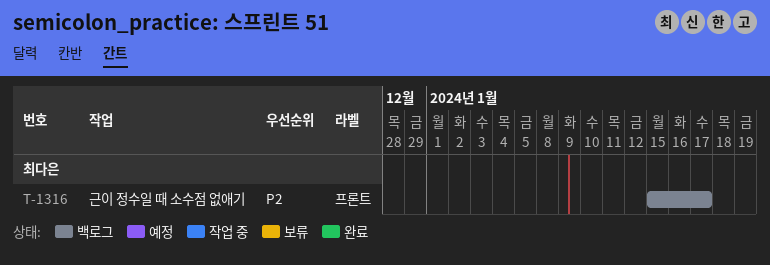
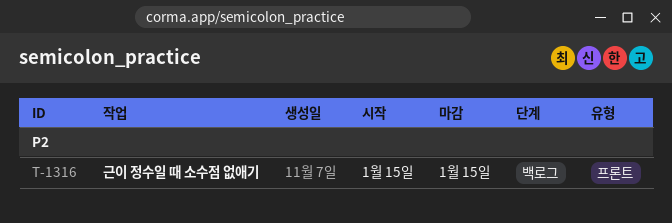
T-1316, due: Jan 17 -> Jan 15

